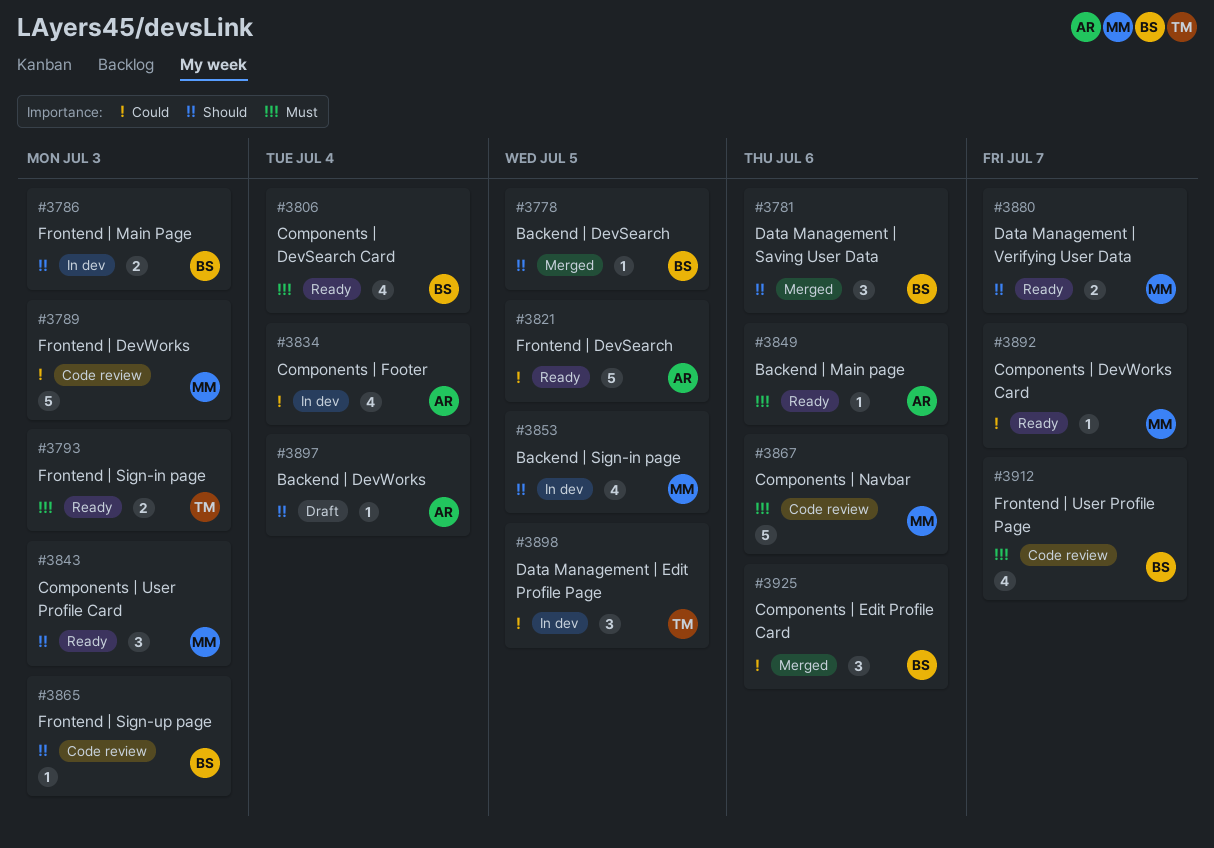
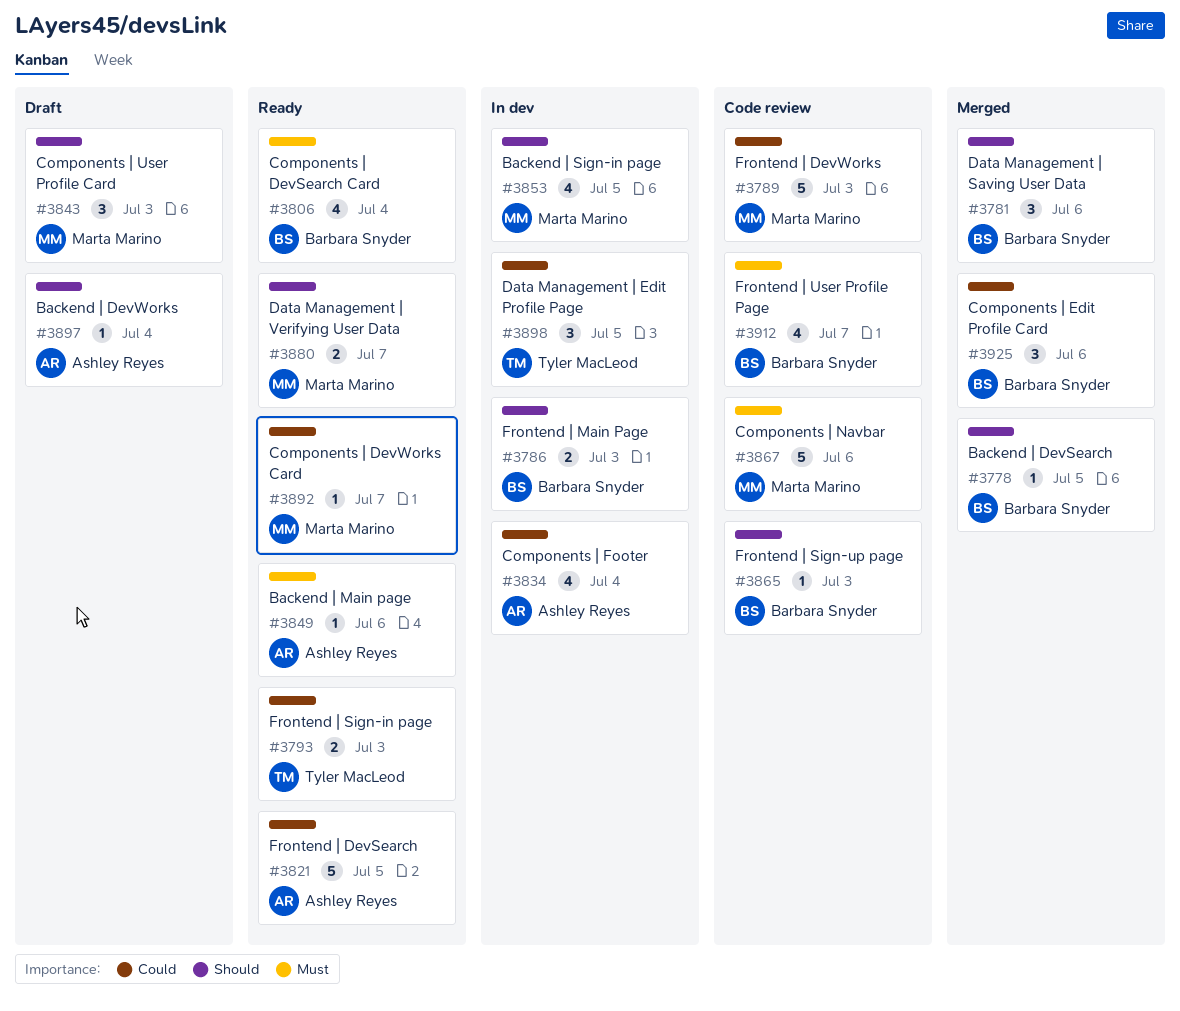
#3793, priority: Must -> Could
#3843, status: Ready -> Draft

